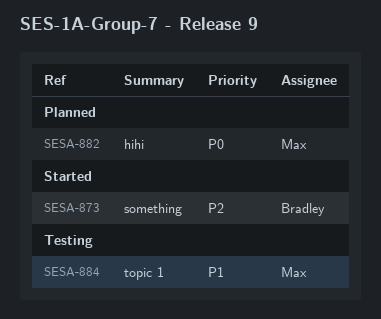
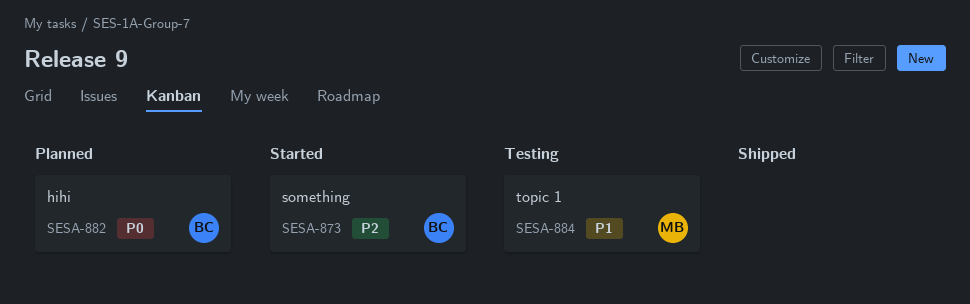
SESA-882, owner: Max -> Bradley

